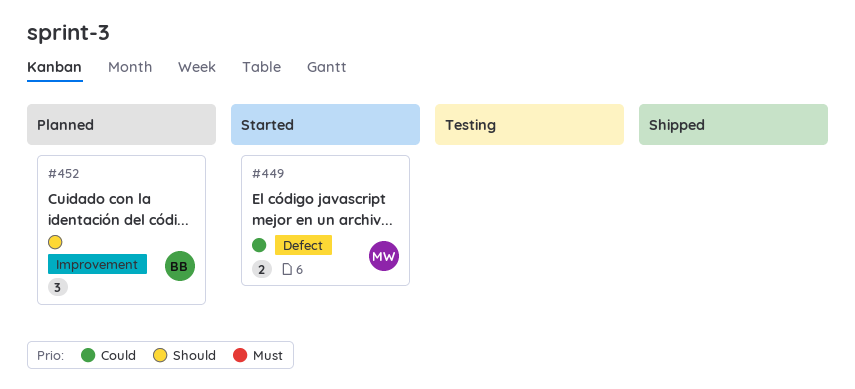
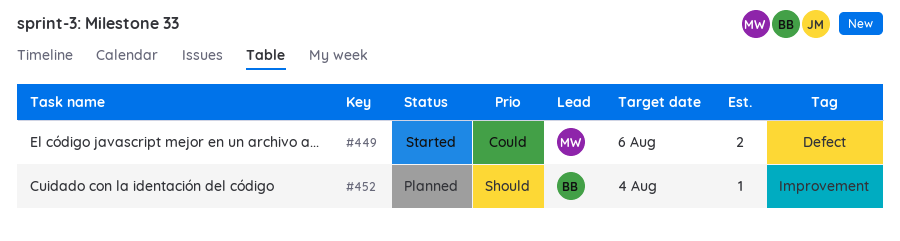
#452, estimate: 3 -> 1

